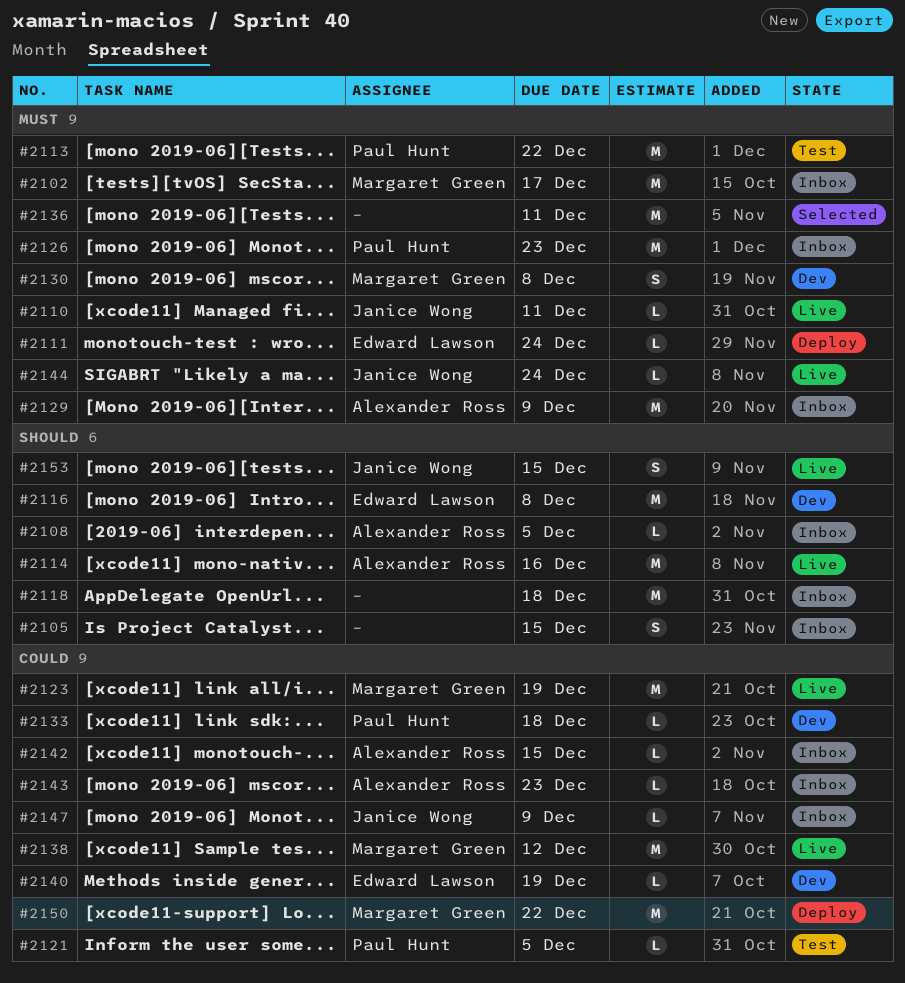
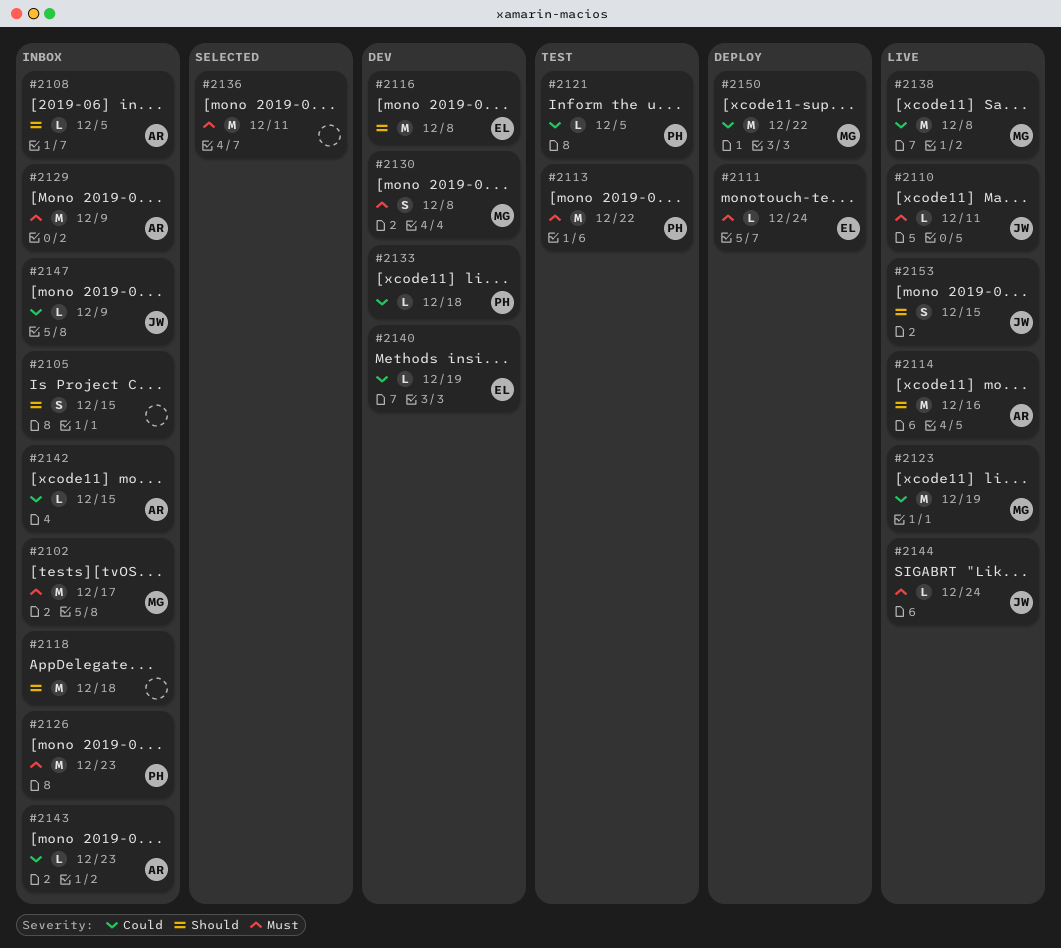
#2138, due: Dec 12 -> Dec 8

